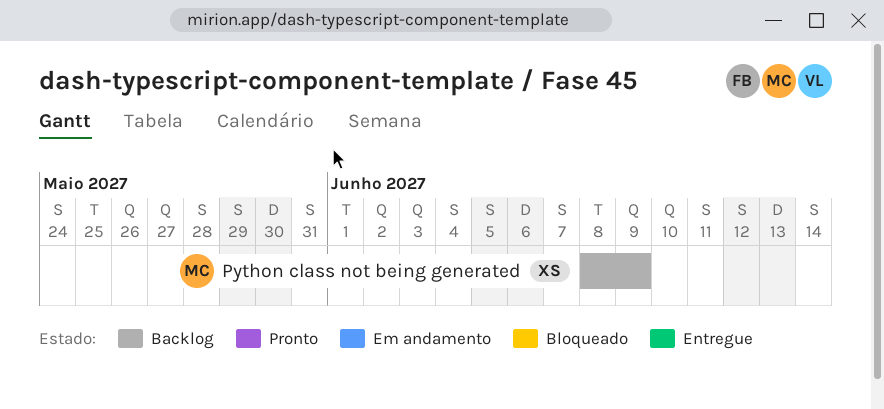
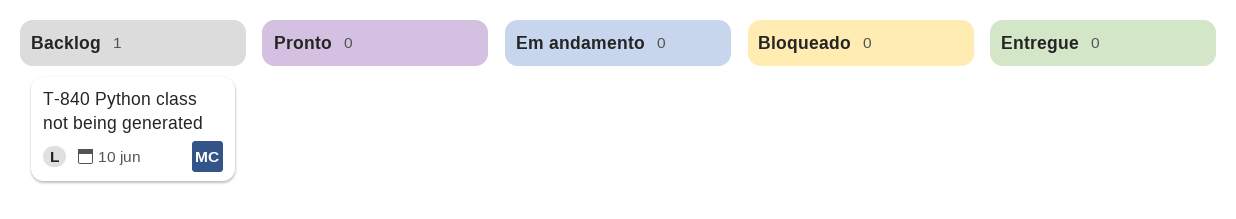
Python class not being generated, estimate: XS -> L
Python class not being generated, due: Jun 9 -> Jun 10

